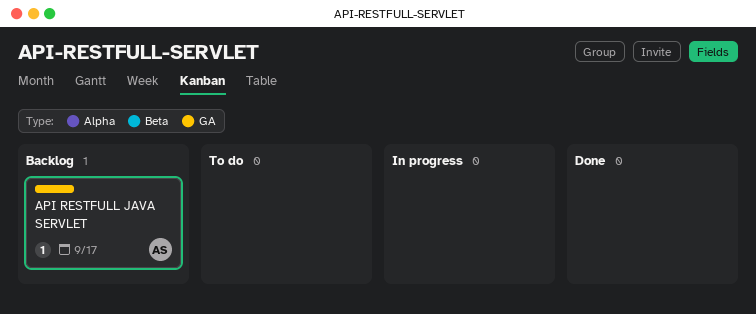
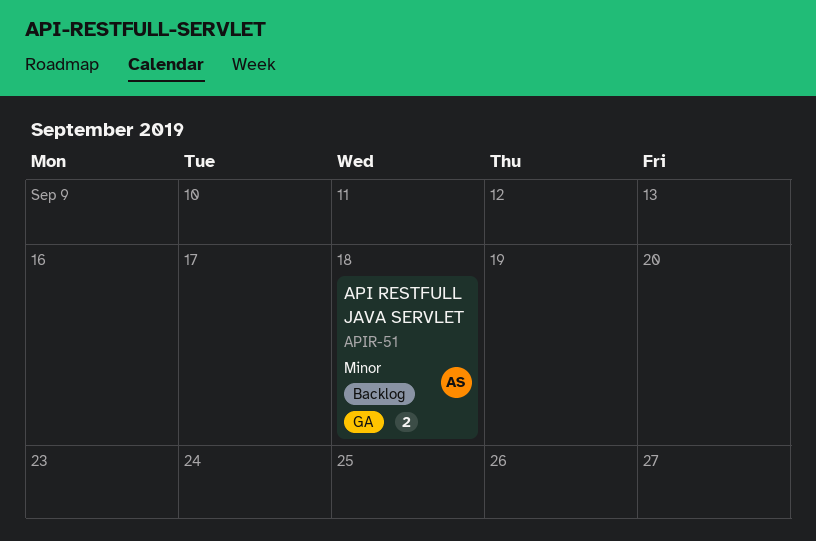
API RESTFULL JAVA SERVLET, estimate: 1 -> 2
API RESTFULL JAVA SERVLET, due: Sep 17 -> Sep 18

